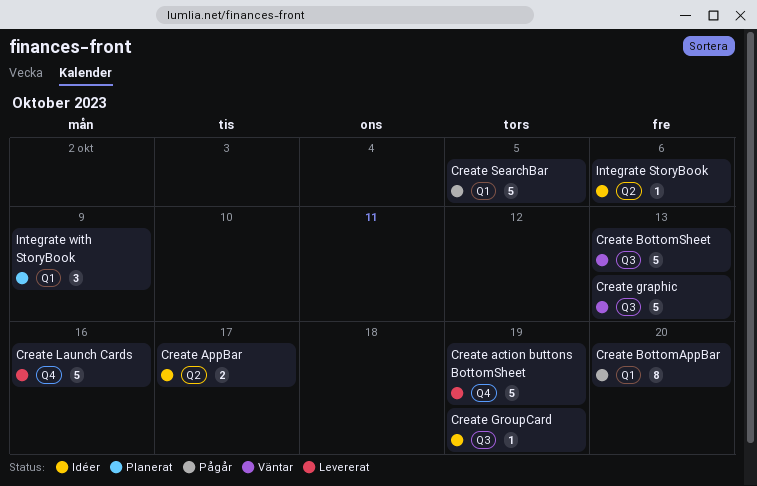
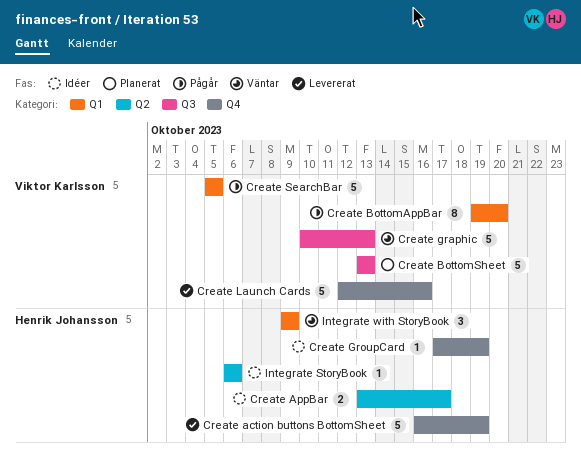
Create BottomSheet, status: Väntar -> Planerat
Create GroupCard, label: Q3 -> Q4
Integrate with StoryBook, status: Planerat -> Väntar

